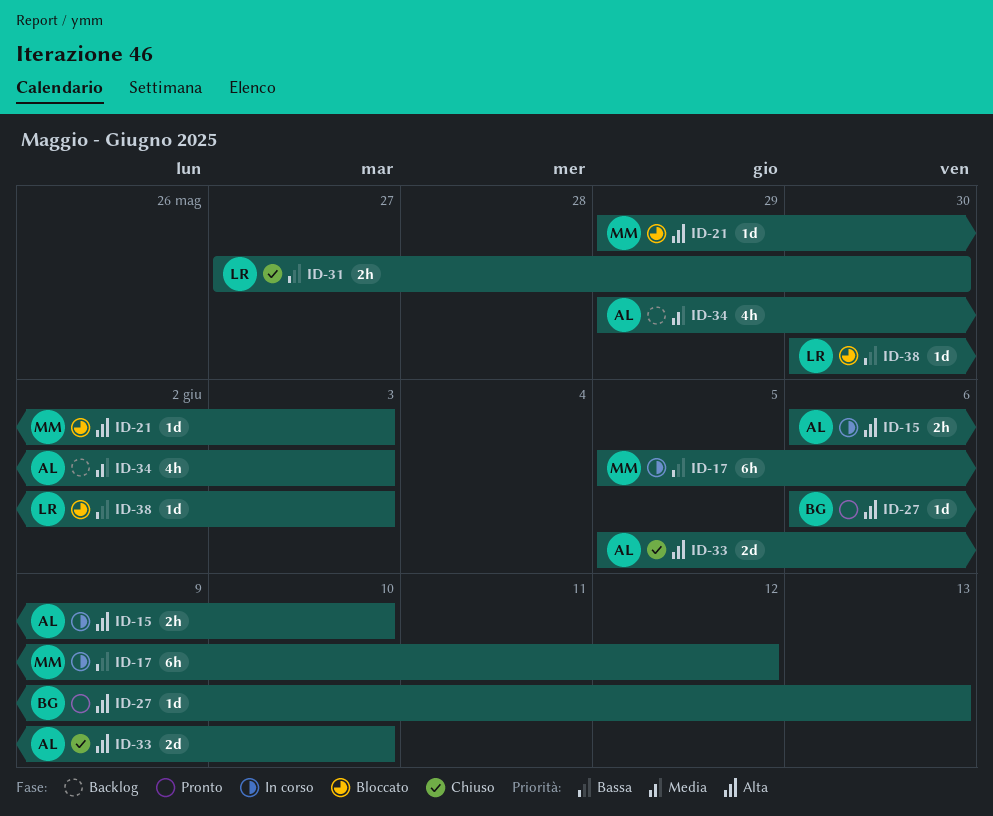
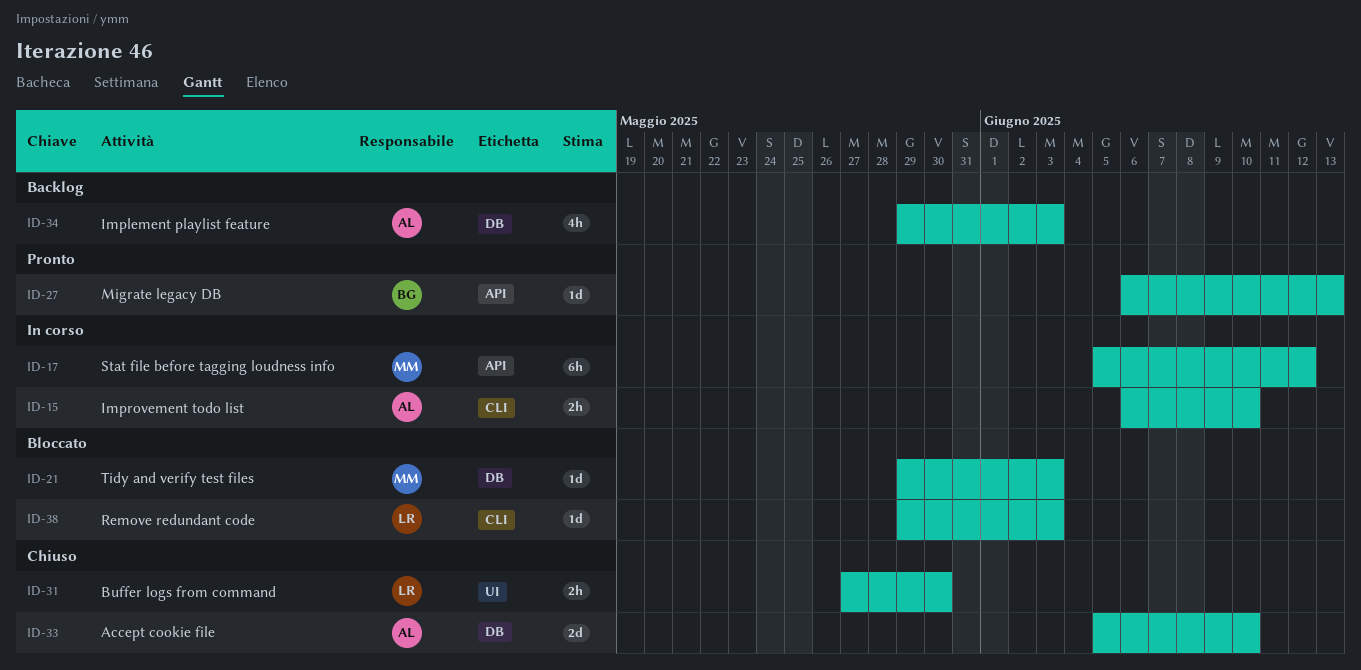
ID-38, start: May 30 -> May 29

